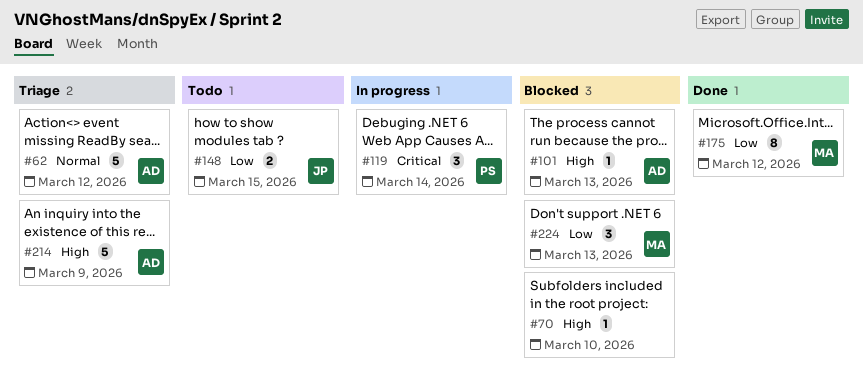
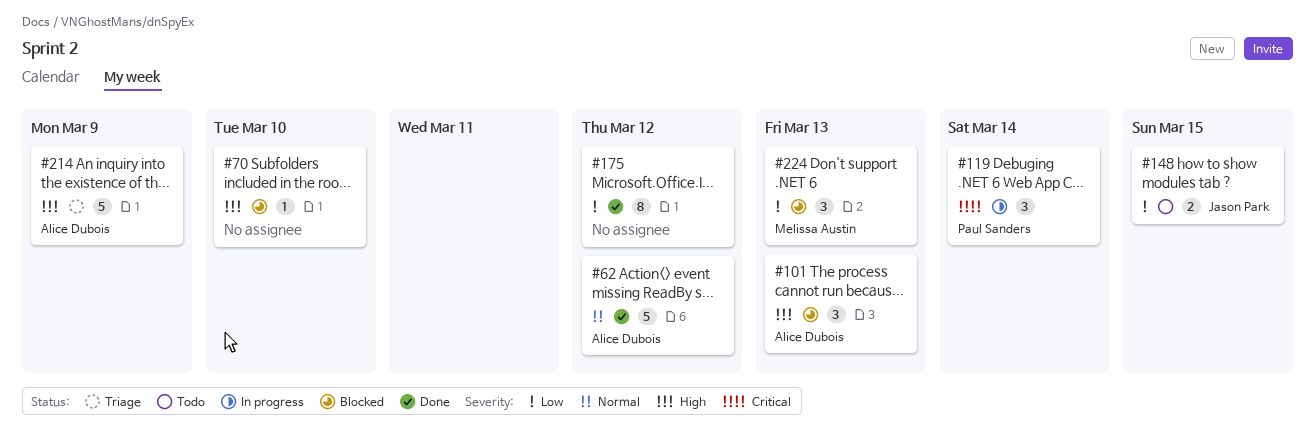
#62, status: Triage -> Done
#101, estimate: 1 -> 3
#175, owner: Melissa Austin -> none

